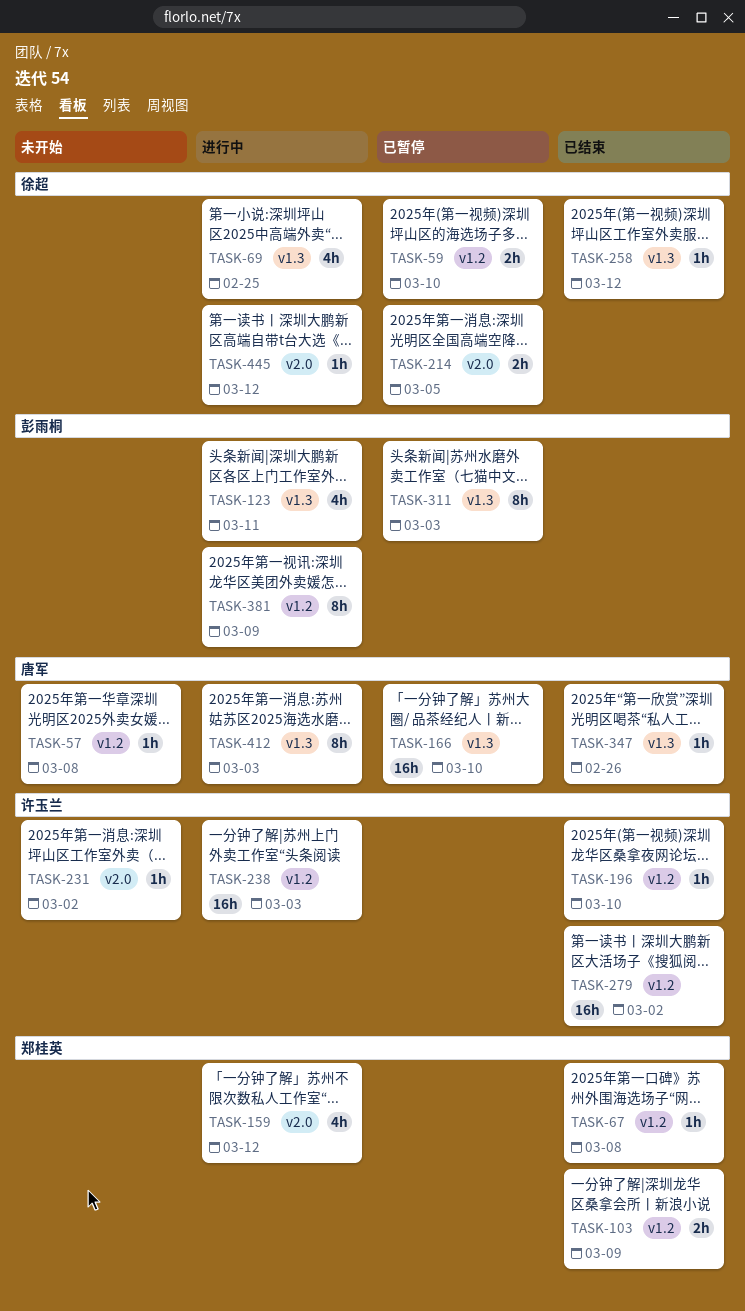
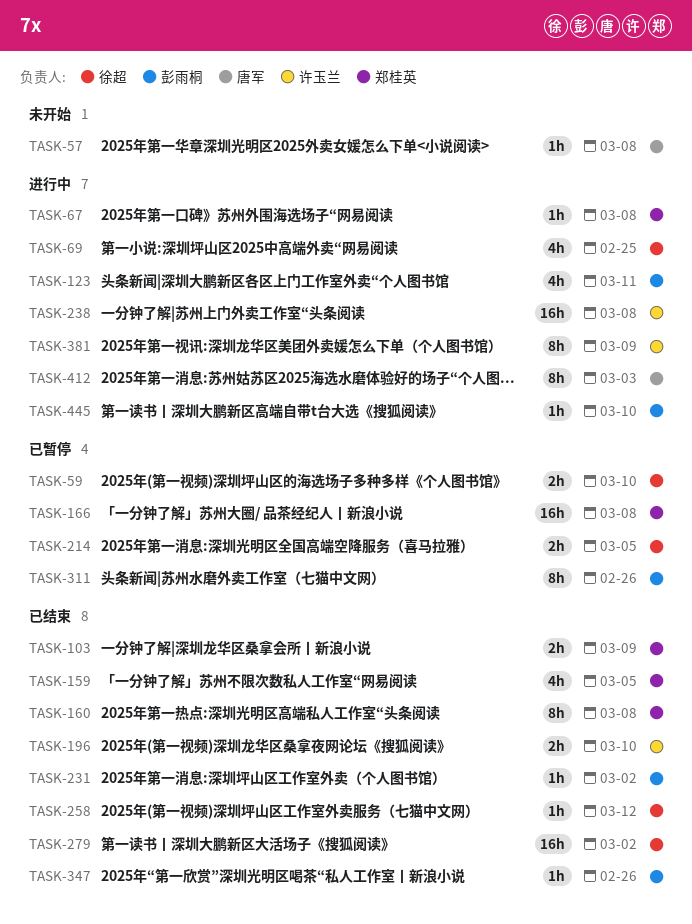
TASK-67, status: 已结束 -> 进行中
TASK-159, status: 进行中 -> 已结束
TASK-159, due: Mar 12 -> Mar 5
TASK-160: none -> present
TASK-166, owner: 唐军 -> 郑桂英
TASK-166, due: Mar 10 -> Mar 8
TASK-196, estimate: 1h -> 2h
TASK-231, status: 未开始 -> 已结束
TASK-231, owner: 许玉兰 -> 彭雨桐
TASK-238, due: Mar 3 -> Mar 8
TASK-279, owner: 许玉兰 -> 徐超
TASK-311, due: Mar 3 -> Feb 26
TASK-347, owner: 唐军 -> 彭雨桐
TASK-381, owner: 彭雨桐 -> 许玉兰
TASK-445, owner: 徐超 -> 彭雨桐
TASK-445, due: Mar 12 -> Mar 10

